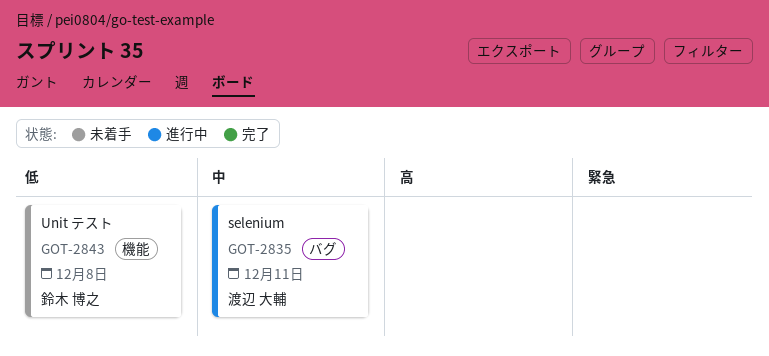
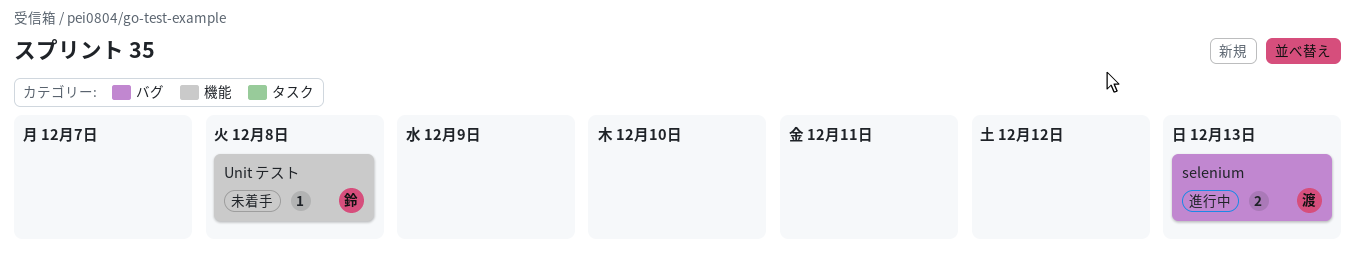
selenium, due: Dec 11 -> Dec 13

